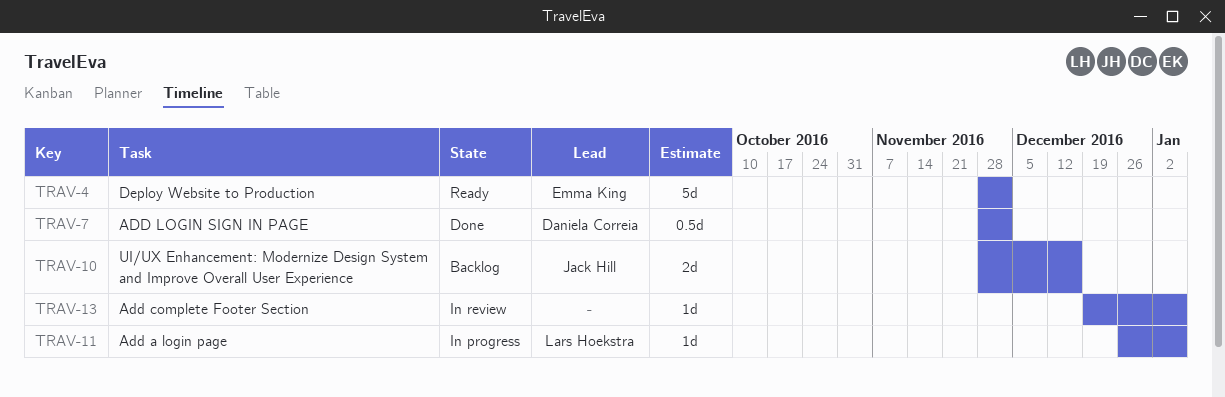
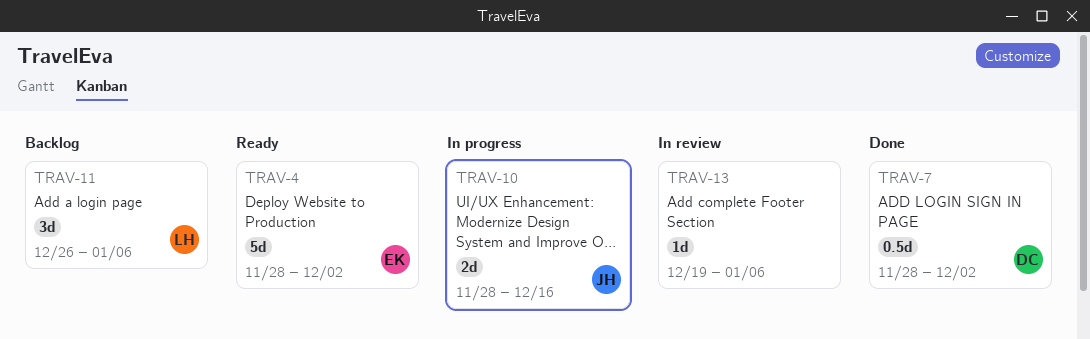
TRAV-10, status: Backlog -> In progress
TRAV-11, status: In progress -> Backlog
TRAV-11, estimate: 1d -> 3d

